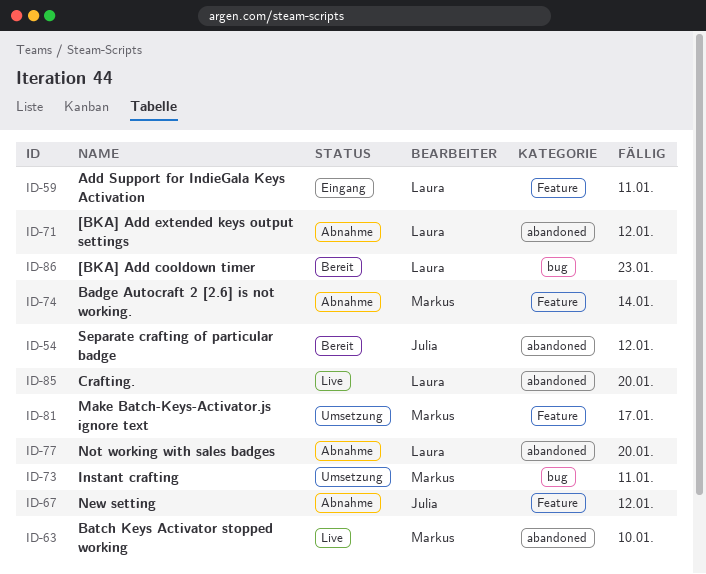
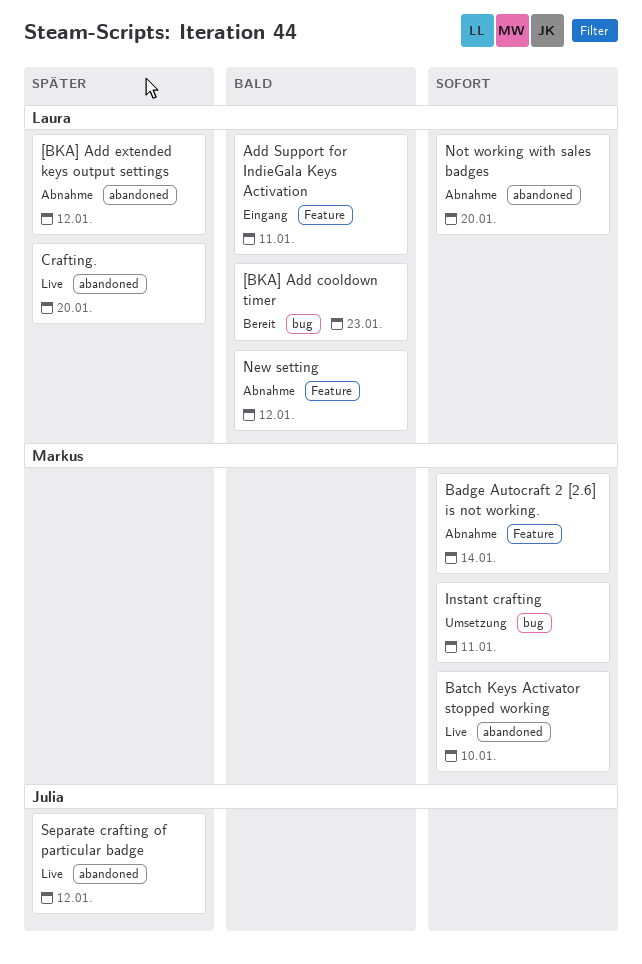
Make Batch-Keys-Activator.js ignore text: present -> none
New setting, owner: Julia -> Laura
Separate crafting of particular badge, status: Bereit -> Live

